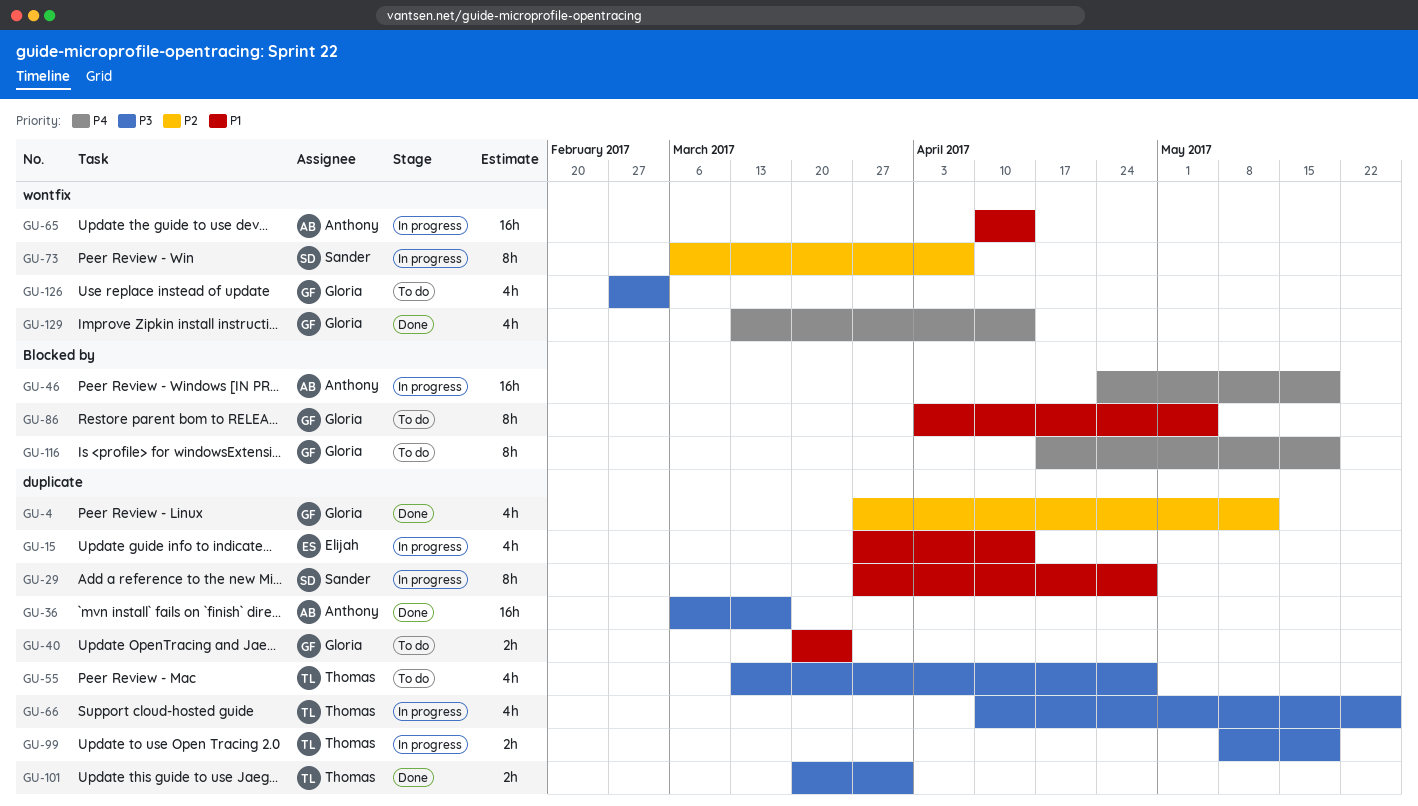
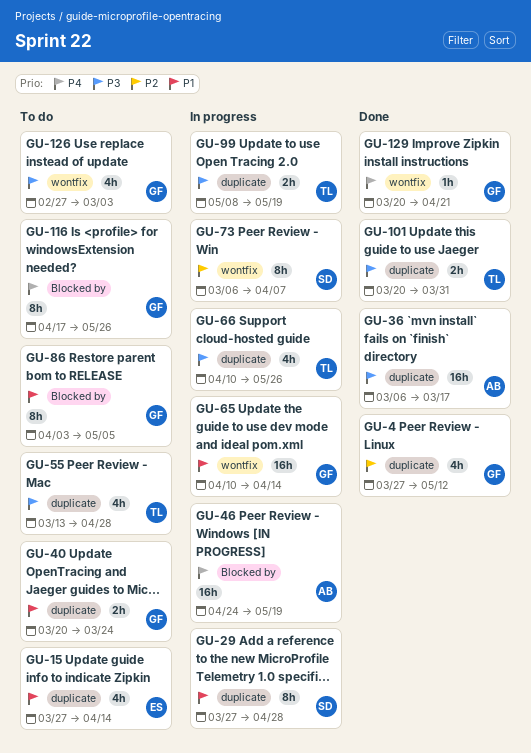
GU-15, status: In progress -> To do
GU-65, owner: Anthony -> Gloria
GU-116, due: May 19 -> May 26
GU-129, estimate: 4h -> 1h
GU-129, start: Mar 13 -> Mar 20
GU-129, due: Apr 14 -> Apr 21

